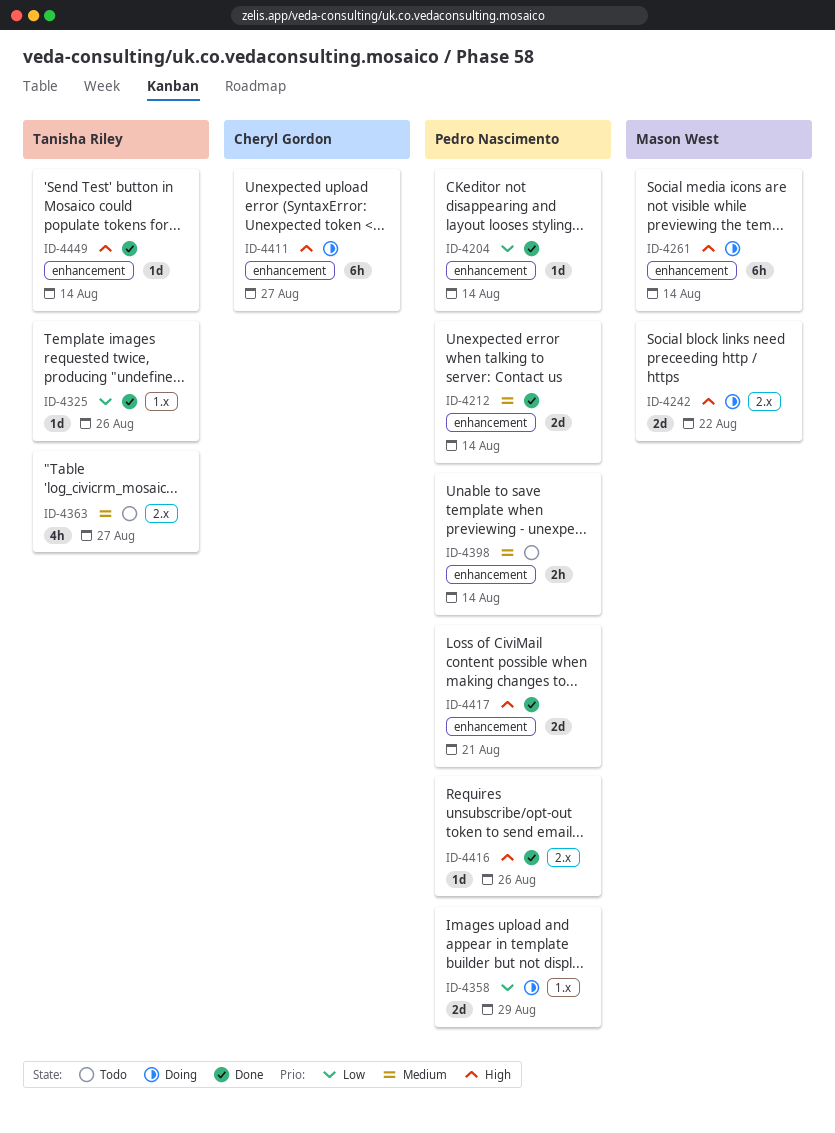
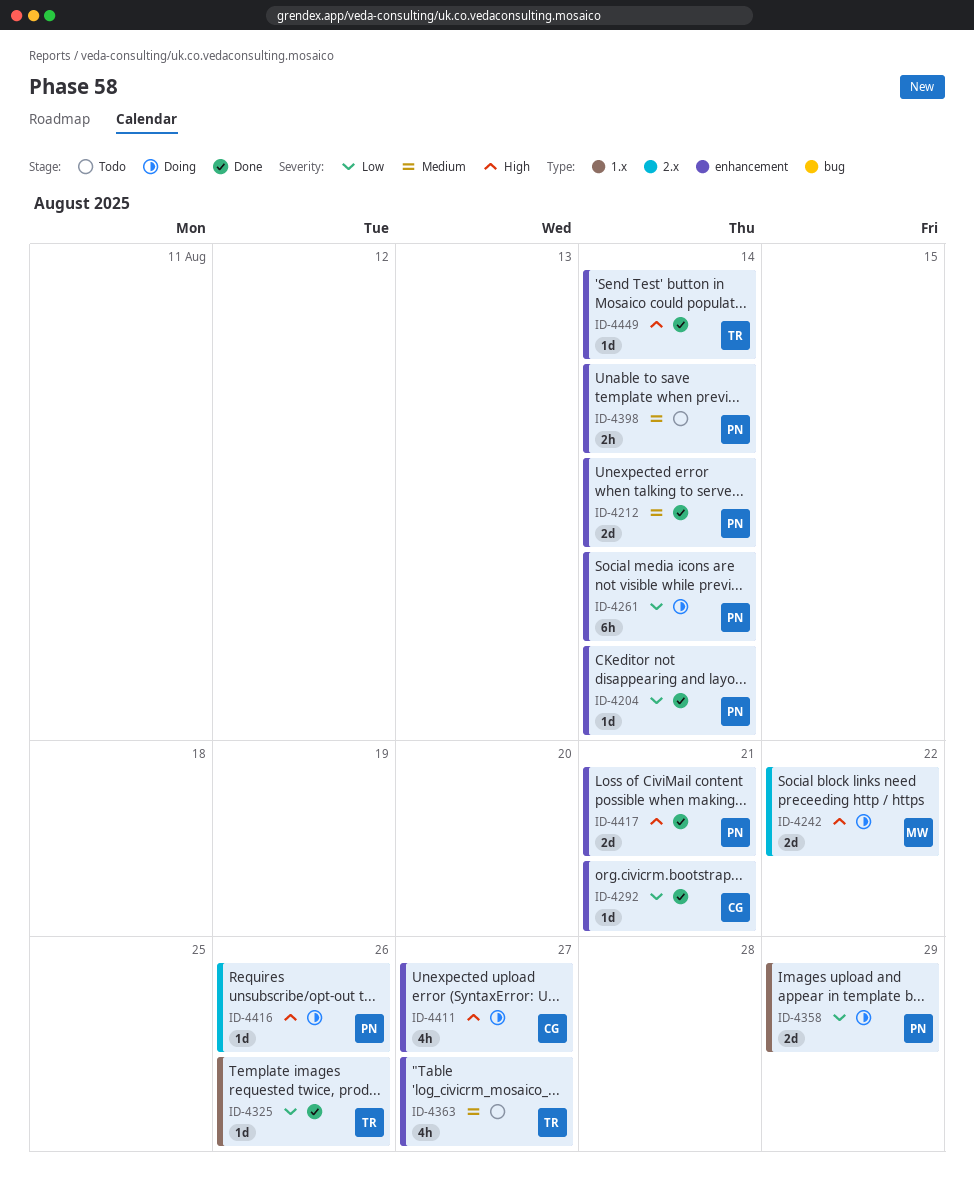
ID-4261, owner: Mason West -> Pedro Nascimento
ID-4261, priority: High -> Low
ID-4292: none -> present
ID-4363, label: 2.x -> enhancement
ID-4411, estimate: 6h -> 4h
ID-4416, status: Done -> Doing

